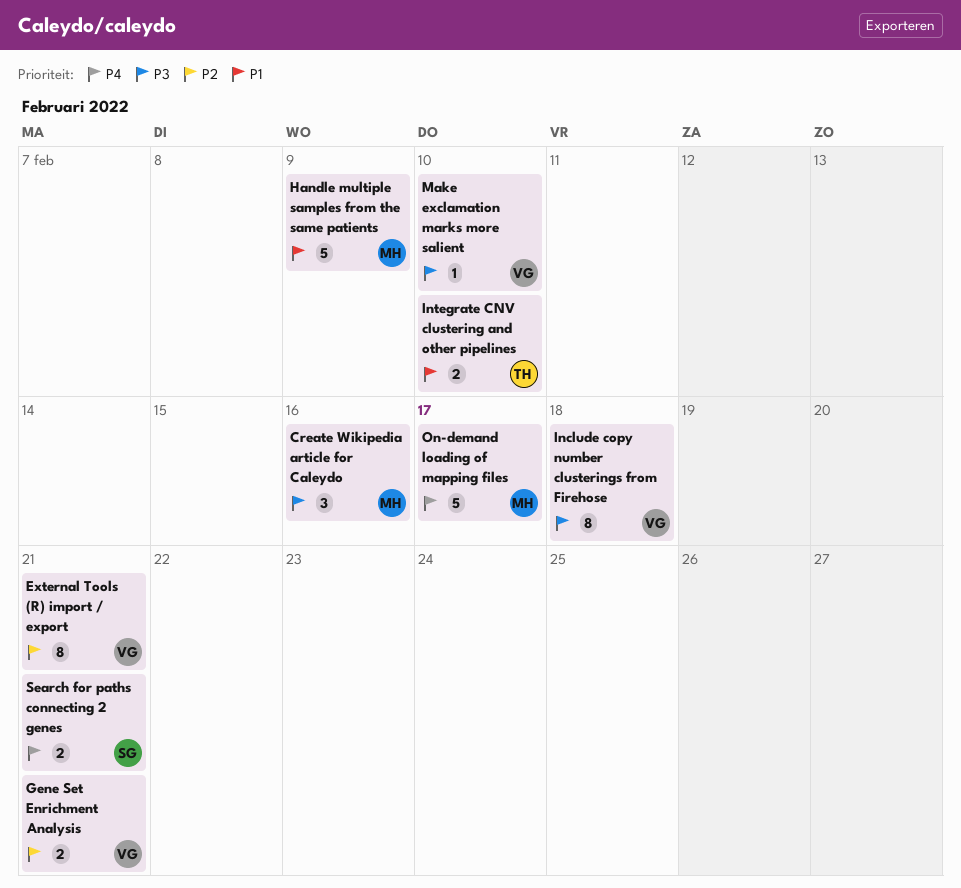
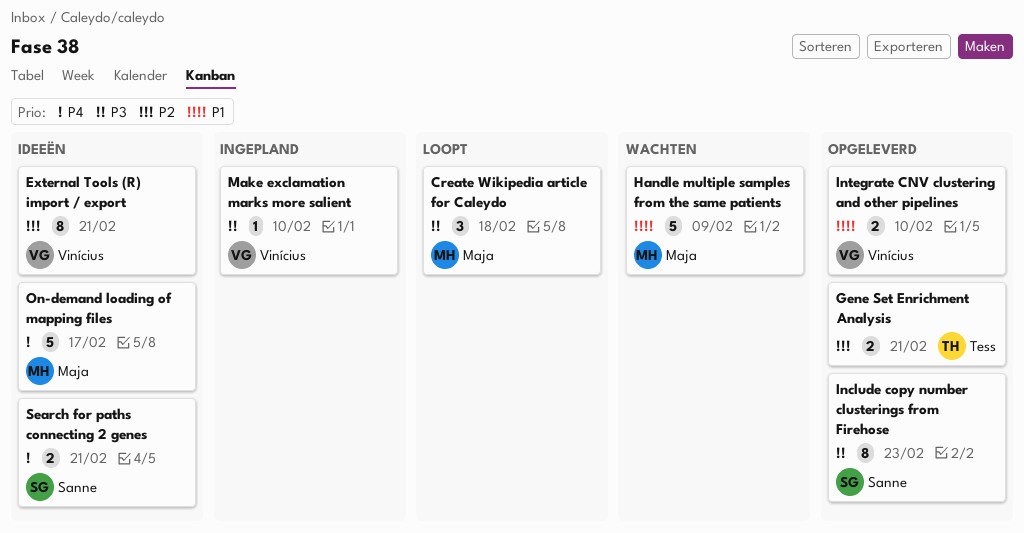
Create Wikipedia article for Caleydo, due: Feb 16 -> Feb 18
Gene Set Enrichment Analysis, owner: Vinícius -> Tess
Include copy number clusterings from Firehose, owner: Vinícius -> Sanne
Include copy number clusterings from Firehose, due: Feb 18 -> Feb 23
Integrate CNV clustering and other pipelines, owner: Tess -> Vinícius

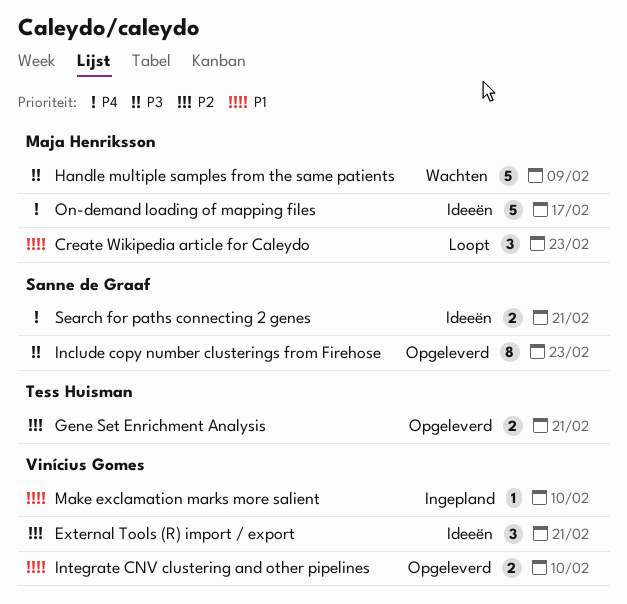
Create Wikipedia article for Caleydo, priority: P3 -> P1
Create Wikipedia article for Caleydo, due: Feb 18 -> Feb 23
External Tools (R) import / export, estimate: 8 -> 3
Handle multiple samples from the same patients, priority: P1 -> P3
Make exclamation marks more salient, priority: P3 -> P1

